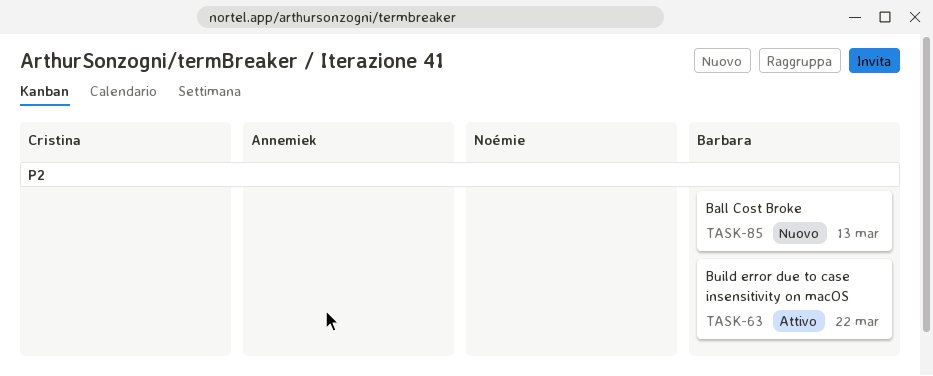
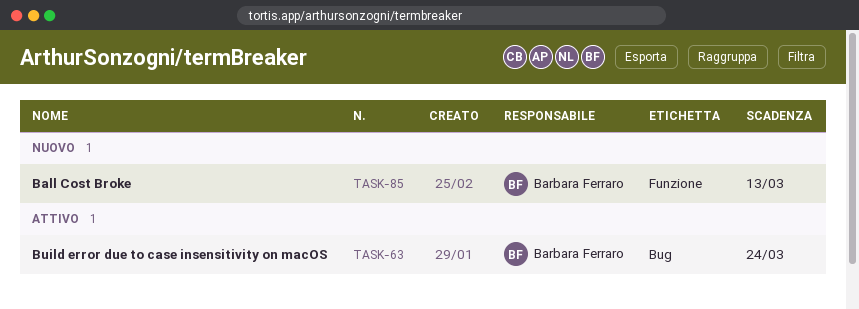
TASK-63, due: Mar 22 -> Mar 24

